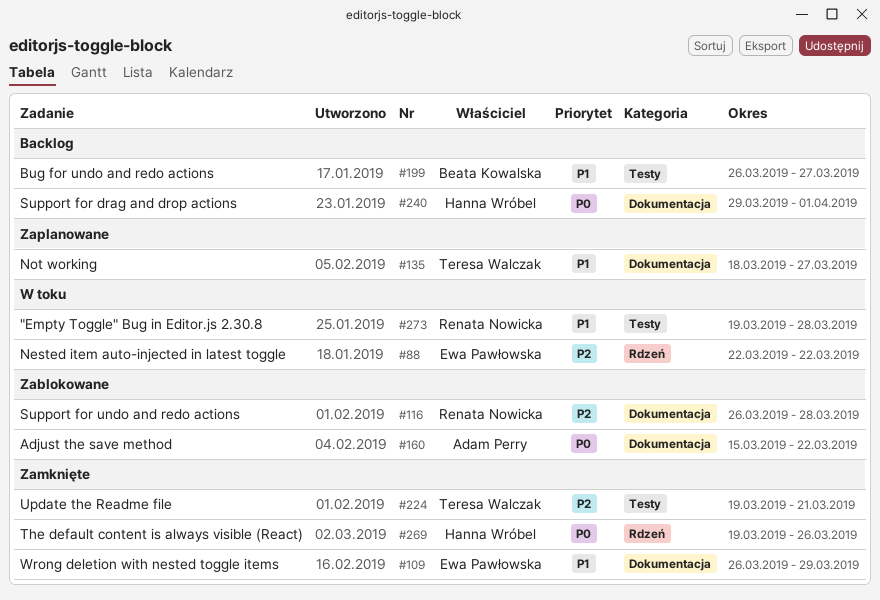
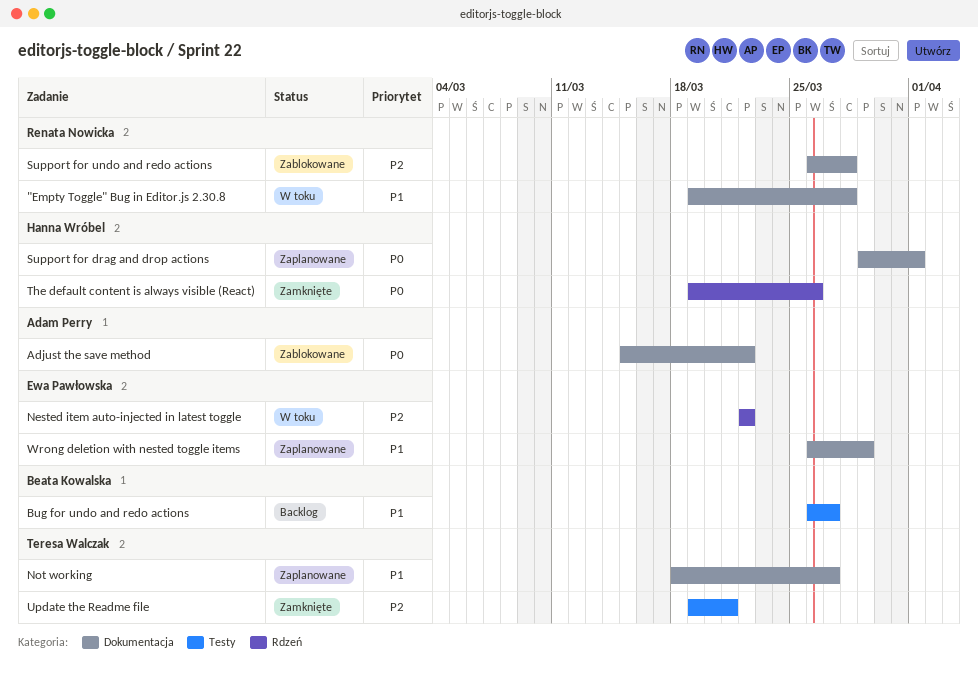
"Empty Toggle" Bug in Editor.js 2.30.8, label: Testy -> Dokumentacja
Support for drag and drop actions, status: Backlog -> Zaplanowane
Wrong deletion with nested toggle items, status: Zamknięte -> Zaplanowane

